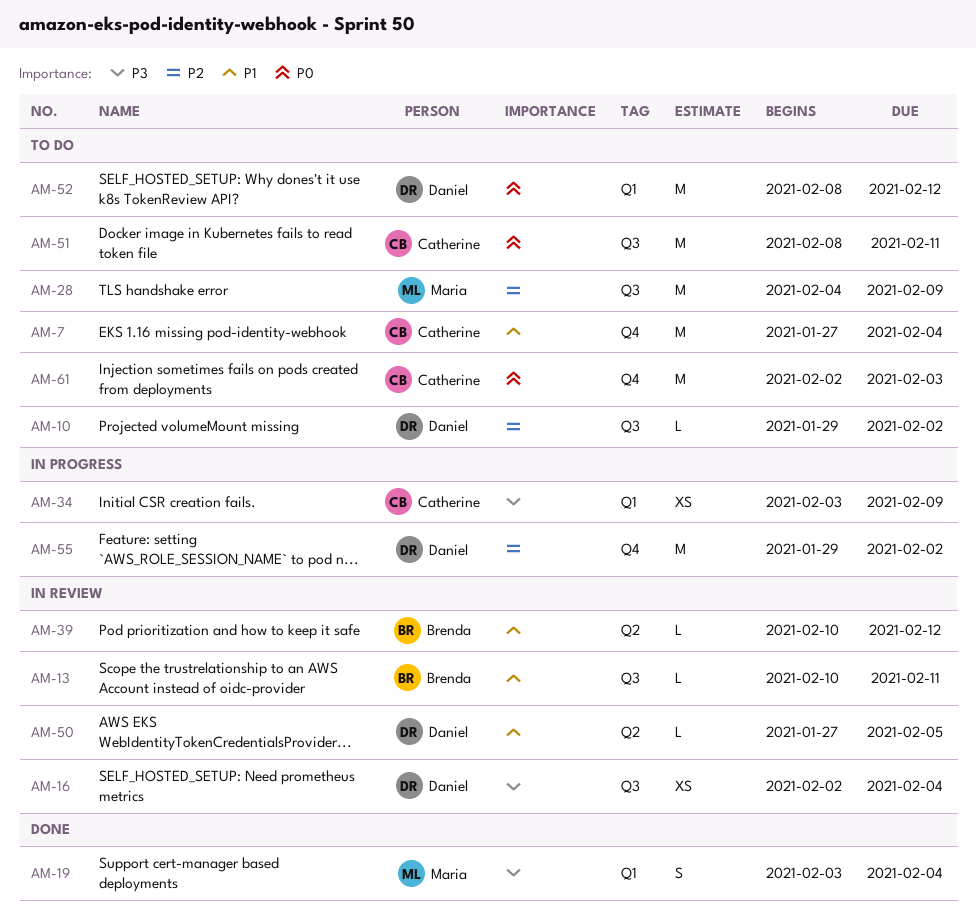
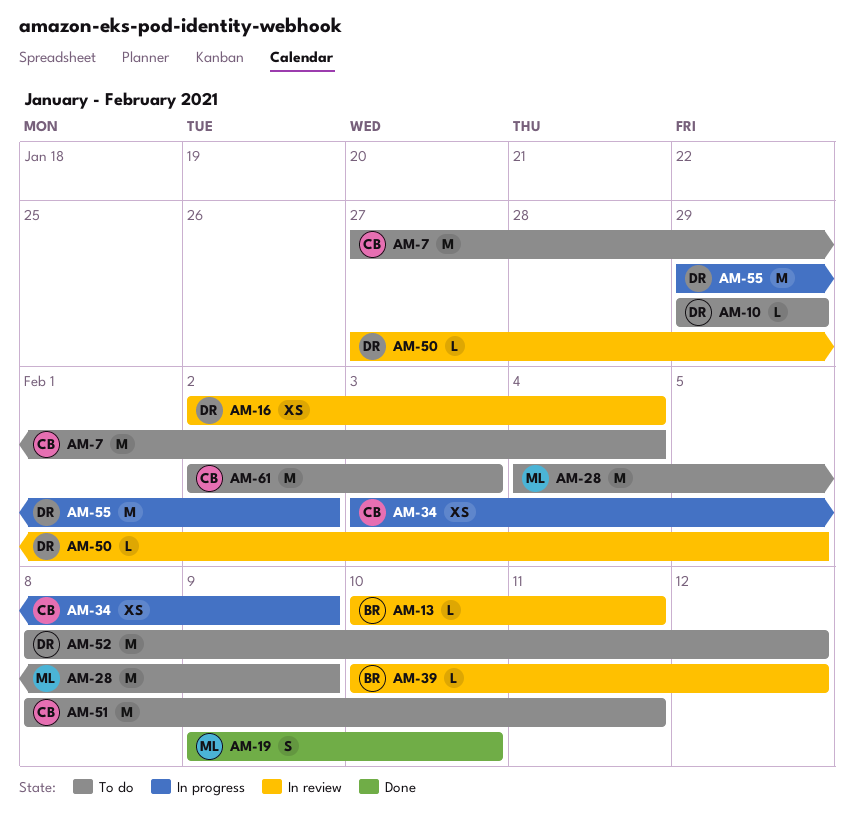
AM-10, due: Feb 2 -> Jan 29
AM-19, start: Feb 3 -> Feb 9
AM-19, due: Feb 4 -> Feb 10

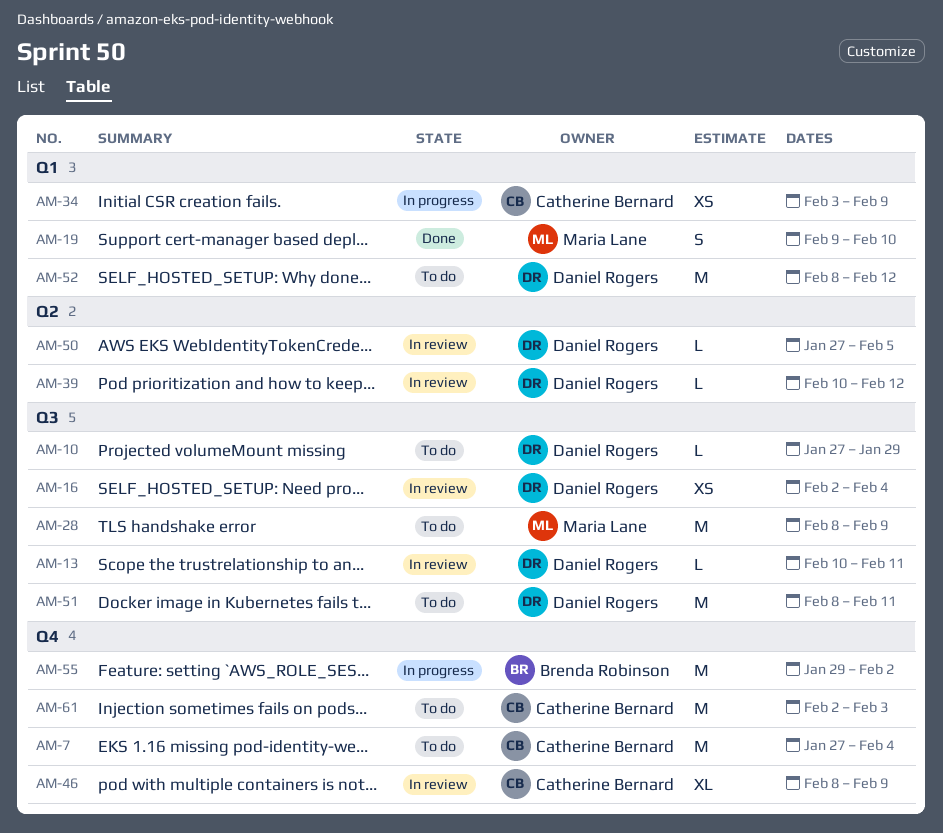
AM-10, start: Jan 29 -> Jan 27
AM-13, owner: Brenda Robinson -> Daniel Rogers
AM-28, start: Feb 4 -> Feb 8
AM-39, owner: Brenda Robinson -> Daniel Rogers
AM-46: none -> present
AM-51, owner: Catherine Bernard -> Daniel Rogers
AM-55, owner: Daniel Rogers -> Brenda Robinson

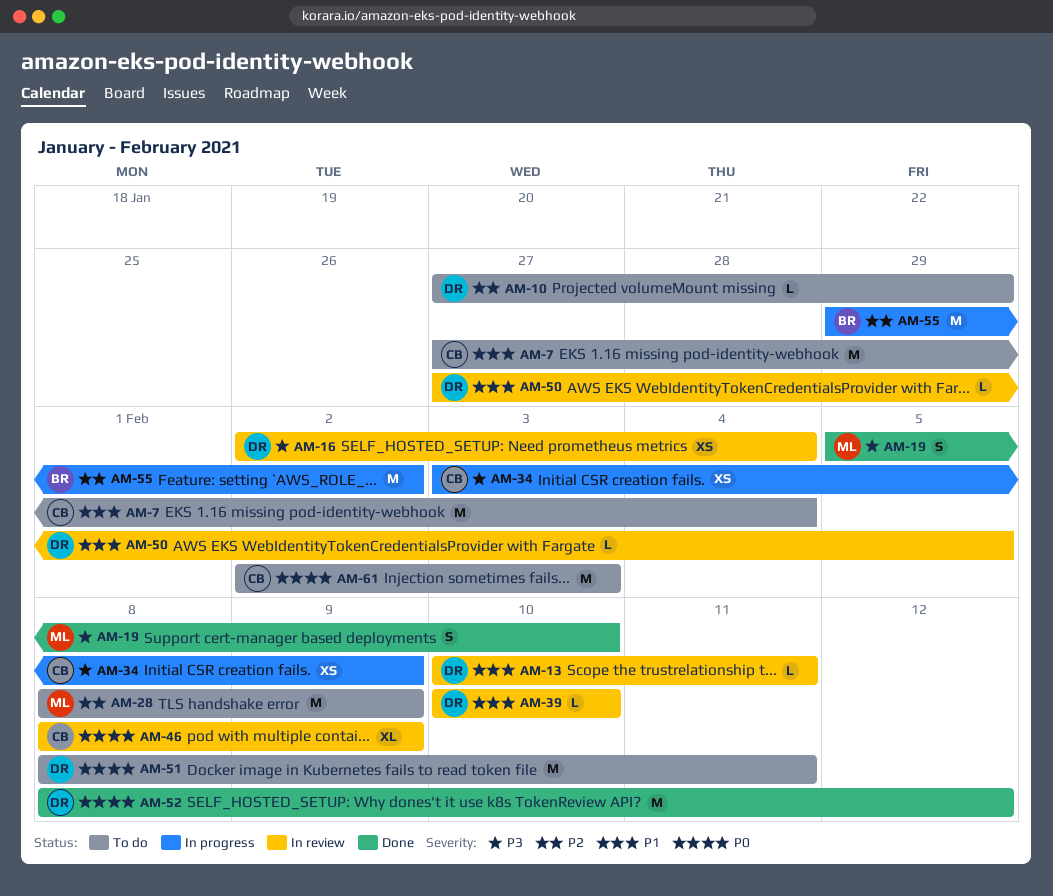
AM-19, start: Feb 9 -> Feb 5
AM-39, due: Feb 12 -> Feb 10
AM-52, status: To do -> Done

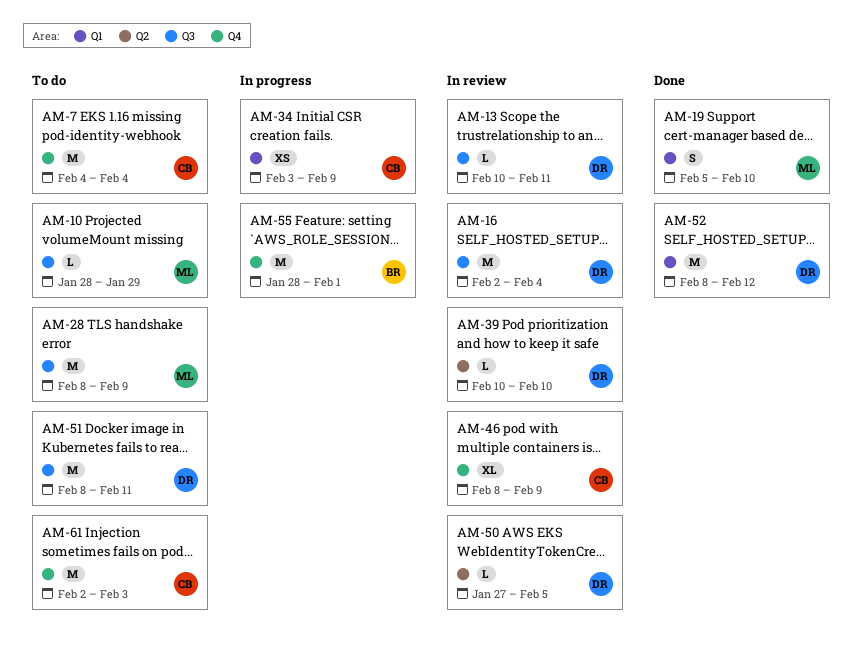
AM-7, start: Jan 27 -> Feb 4
AM-10, owner: DR -> ML
AM-10, start: Jan 27 -> Jan 28
AM-16, estimate: XS -> M
AM-55, start: Jan 29 -> Jan 28
AM-55, due: Feb 2 -> Feb 1

